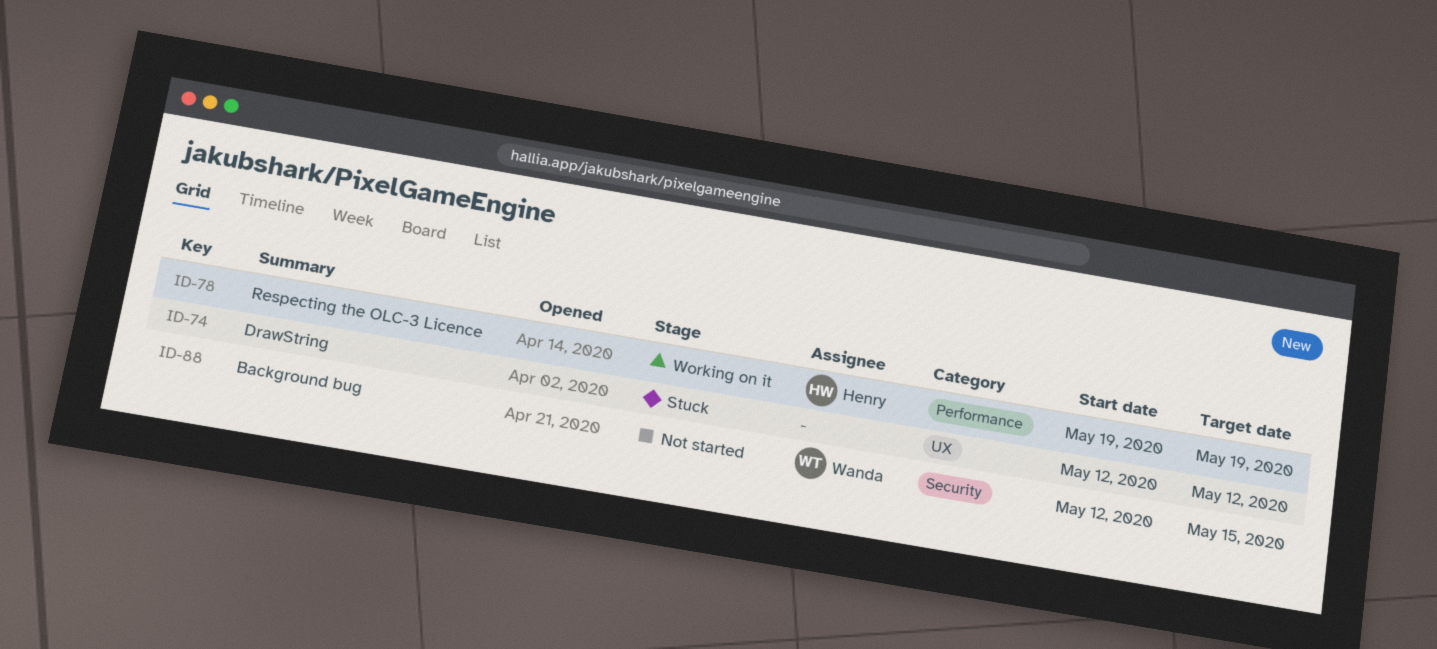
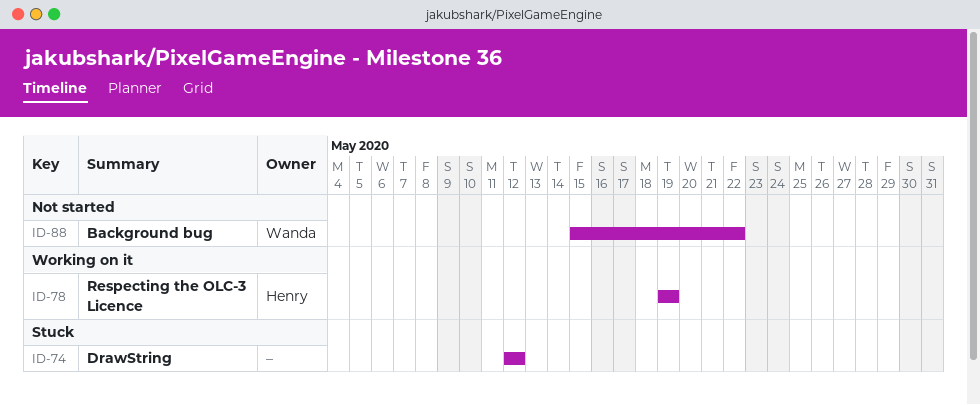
ID-88, start: May 12 -> May 15
ID-88, due: May 15 -> May 22

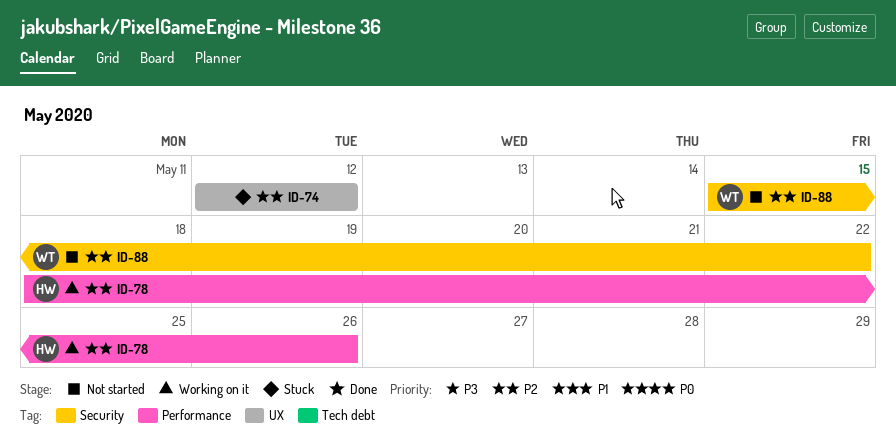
ID-78, start: May 19 -> May 18
ID-78, due: May 19 -> May 26

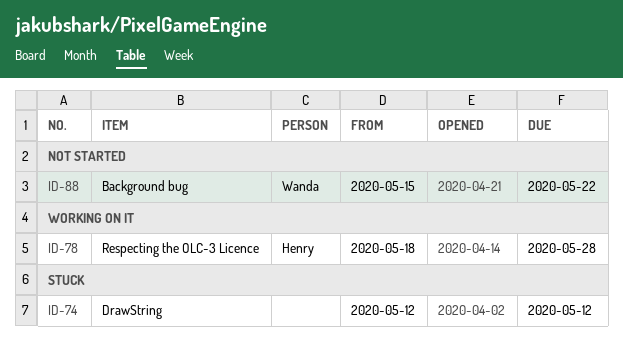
ID-78, due: May 26 -> May 28

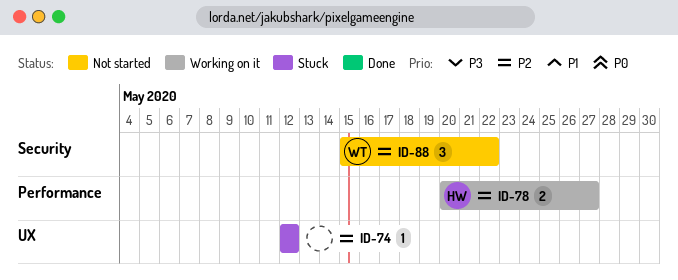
ID-78, start: May 18 -> May 20
ID-78, due: May 28 -> May 27

